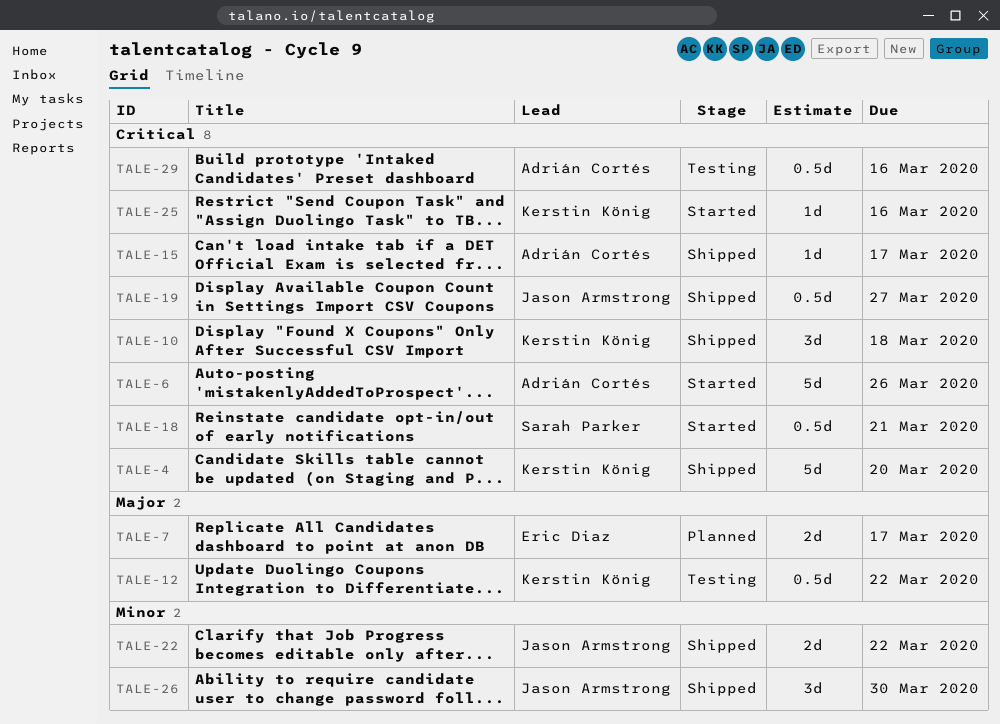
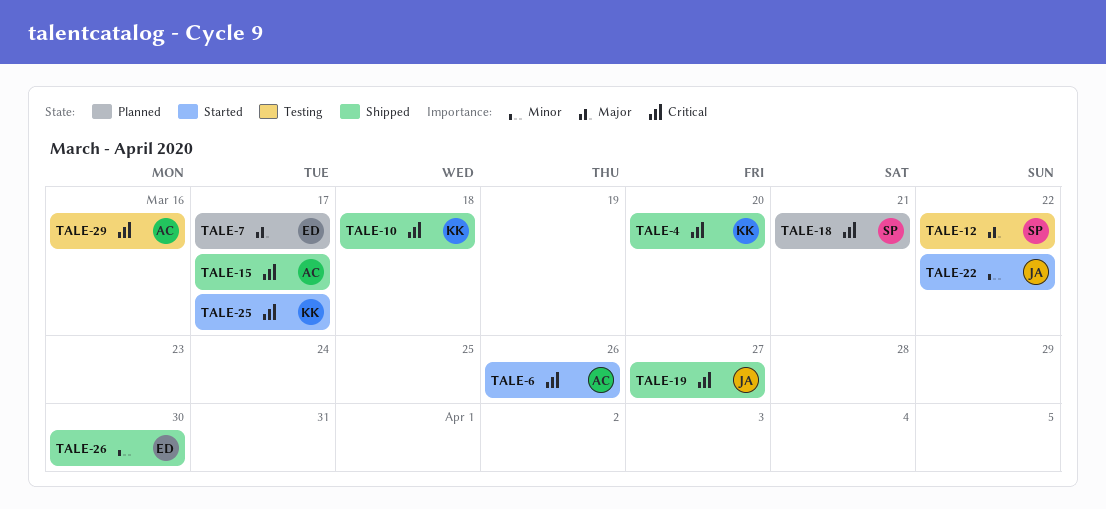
TALE-12, owner: Kerstin König -> Sarah Parker
TALE-18, status: Started -> Planned
TALE-22, status: Shipped -> Started
TALE-25, due: Mar 16 -> Mar 17
TALE-26, owner: Jason Armstrong -> Eric Diaz

